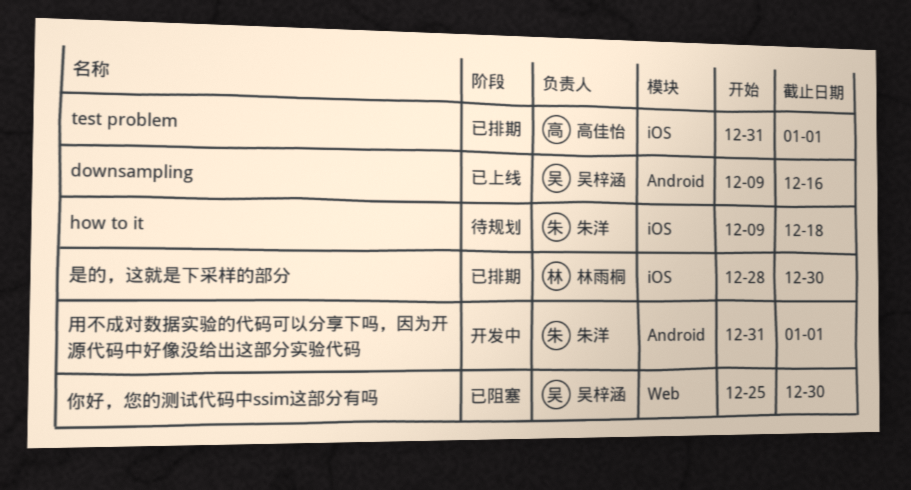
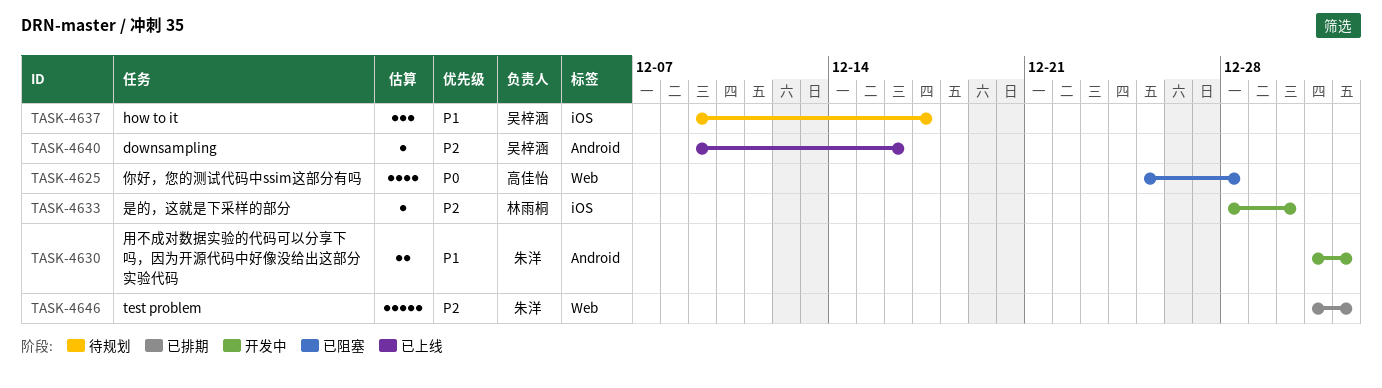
how to it, owner: 朱洋 -> 吴梓涵
how to it, due: Dec 18 -> Dec 17
test problem, owner: 高佳怡 -> 朱洋
test problem, label: iOS -> Web
你好，您的测试代码中ssim这部分有吗, owner: 吴梓涵 -> 高佳怡
你好，您的测试代码中ssim这部分有吗, due: Dec 30 -> Dec 28
是的，这就是下采样的部分, status: 已排期 -> 开发中

